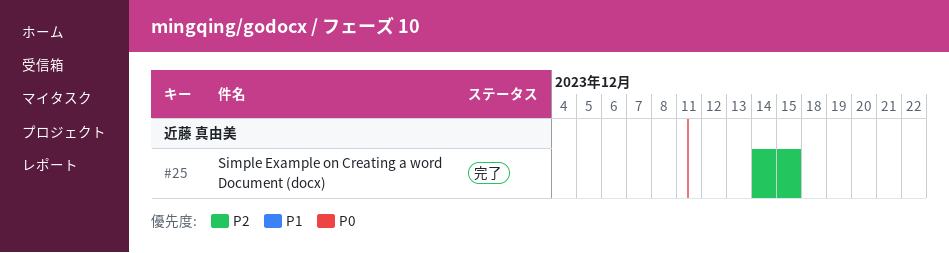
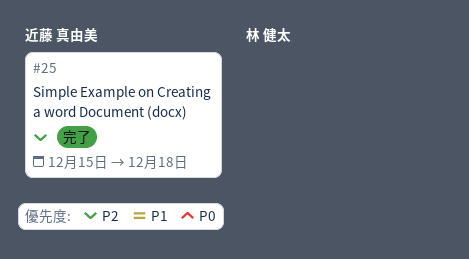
#25, start: Dec 14 -> Dec 15
#25, due: Dec 15 -> Dec 18

